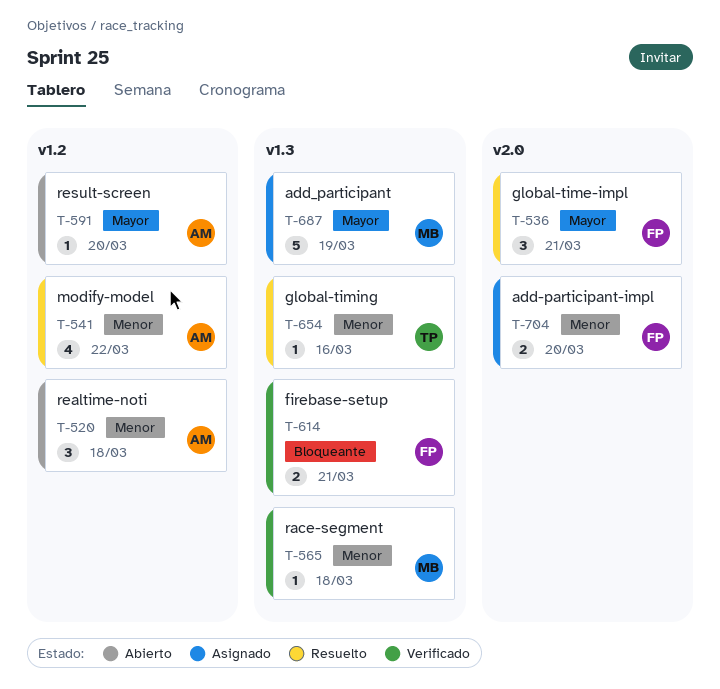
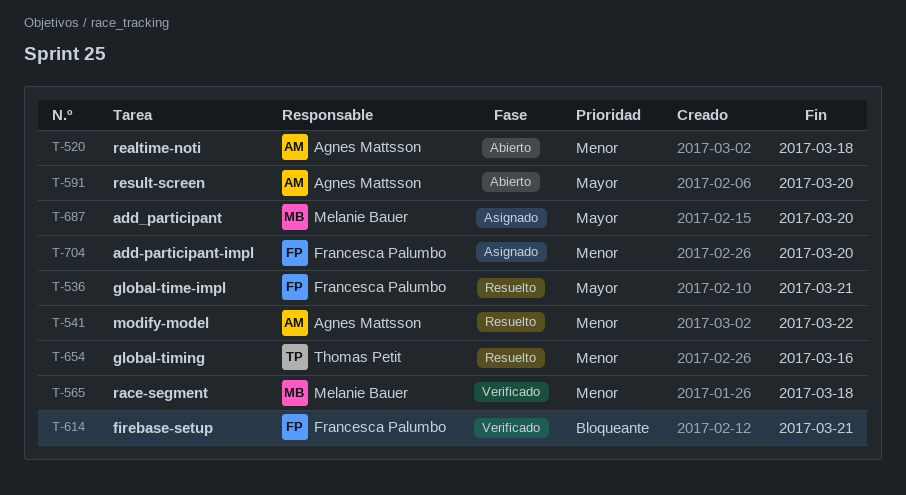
T-687, due: Mar 19 -> Mar 20

